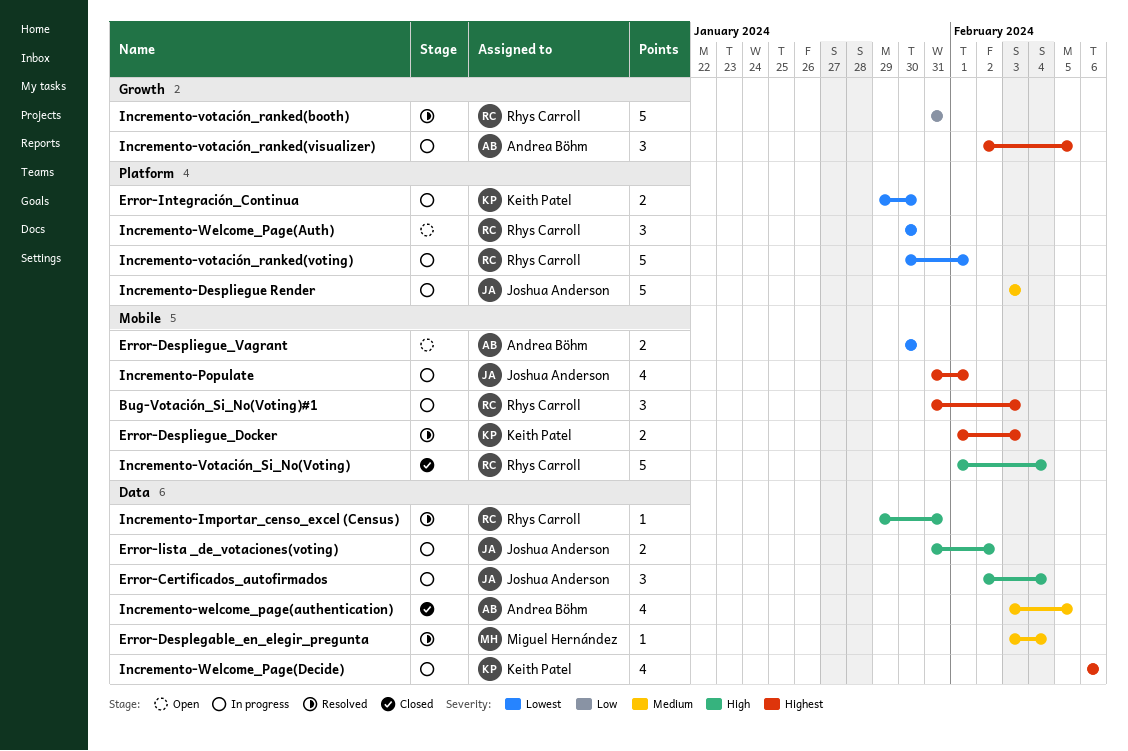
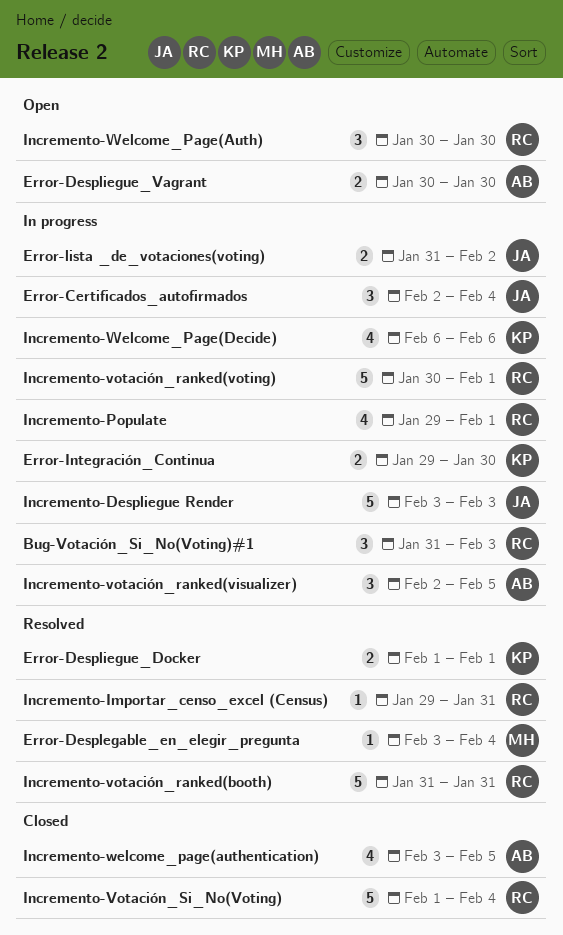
Error-Despliegue_Docker, due: Feb 3 -> Feb 1
Incremento-Populate, owner: Joshua Anderson -> Rhys Carroll
Incremento-Populate, start: Jan 31 -> Jan 29

